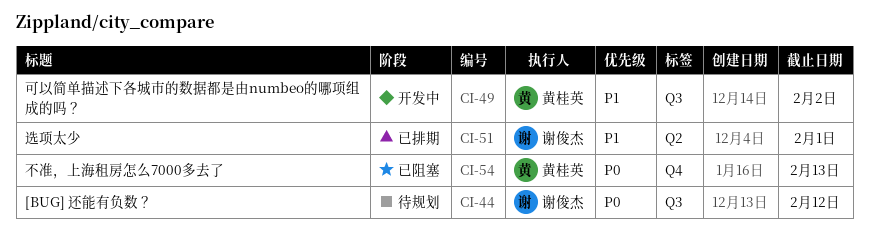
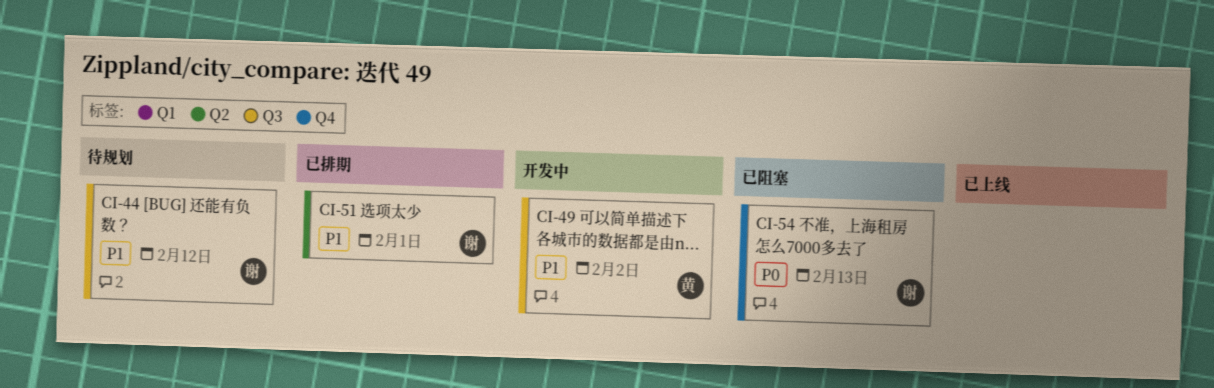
CI-44, priority: P0 -> P1
CI-54, owner: 黄桂英 -> 谢俊杰

